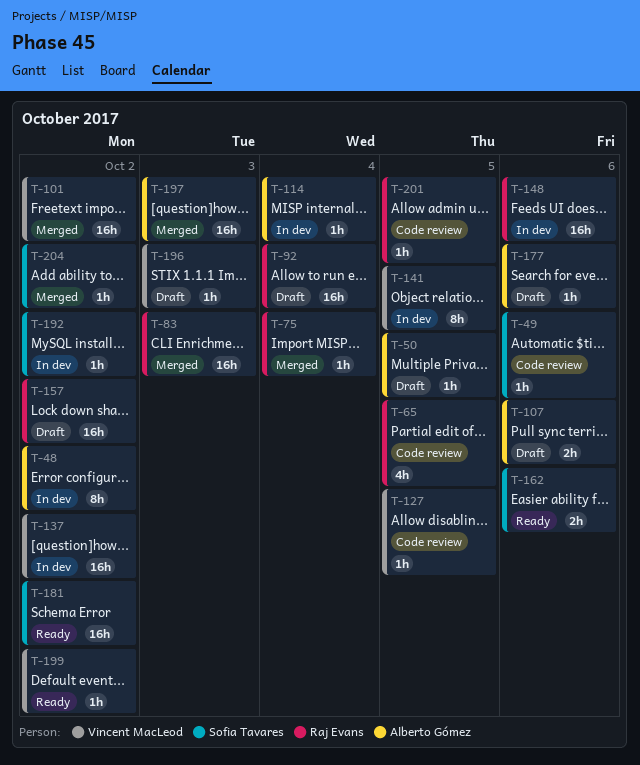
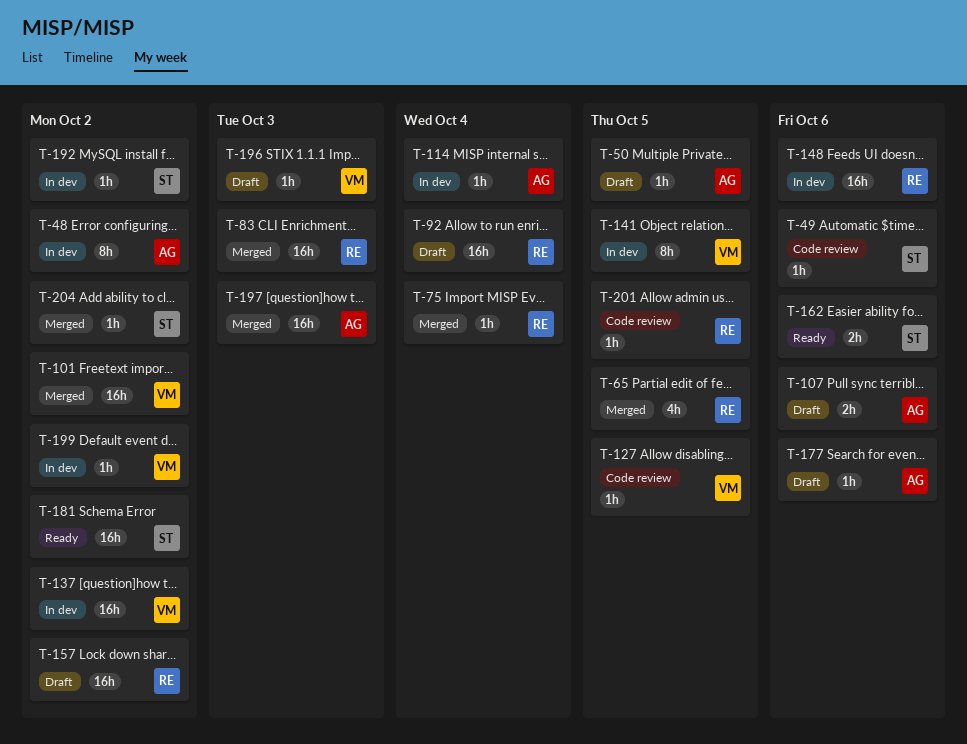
T-65, status: Code review -> Merged
T-199, status: Ready -> In dev

